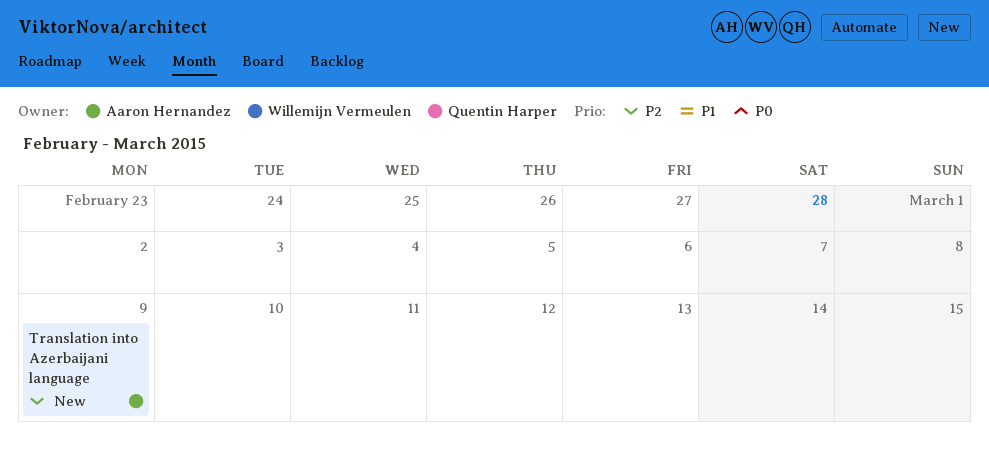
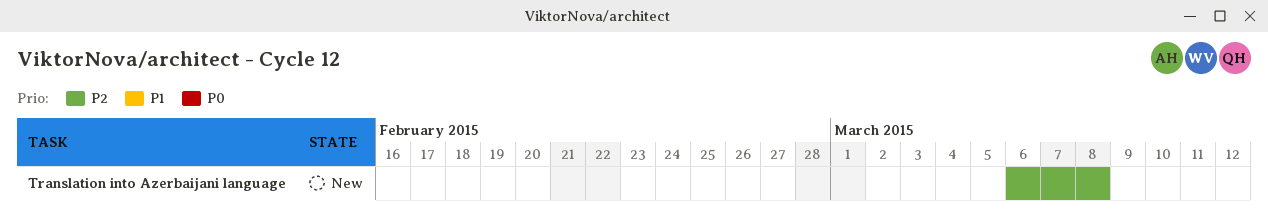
Translation into Azerbaijani language, due: Mar 9 -> Mar 8

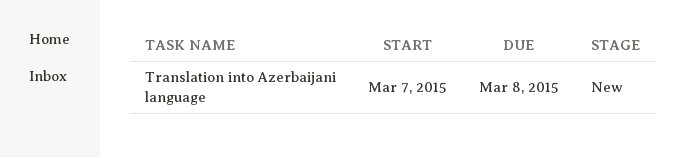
Translation into Azerbaijani language, start: Mar 6 -> Mar 7

